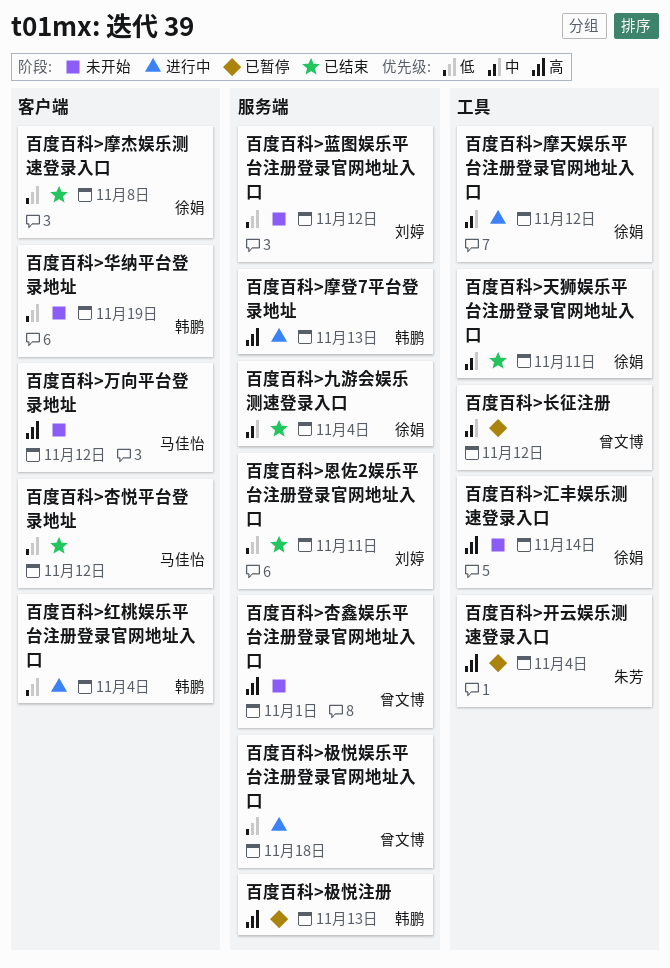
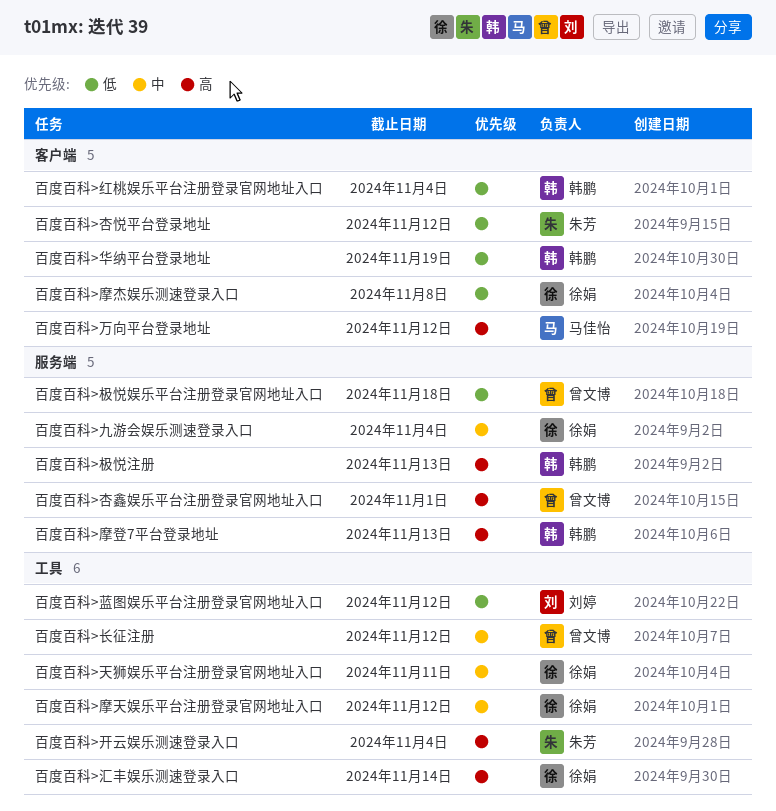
百度百科>恩佐2娱乐平台注册登录官网地址入口: present -> none
百度百科>杏悦平台登录地址, owner: 马佳怡 -> 朱芳
百度百科>蓝图娱乐平台注册登录官网地址入口, label: 服务端 -> 工具

